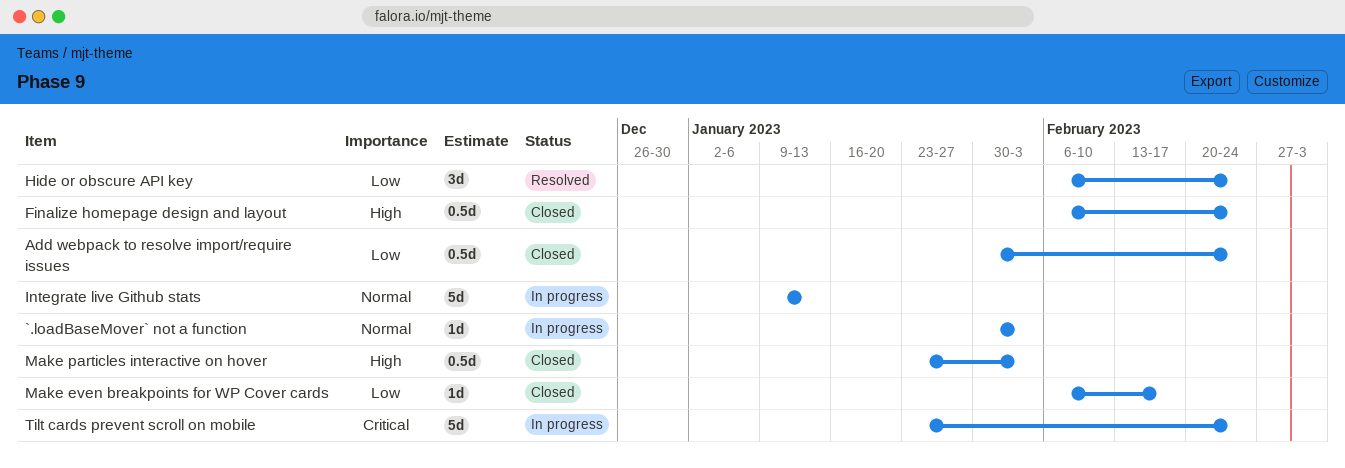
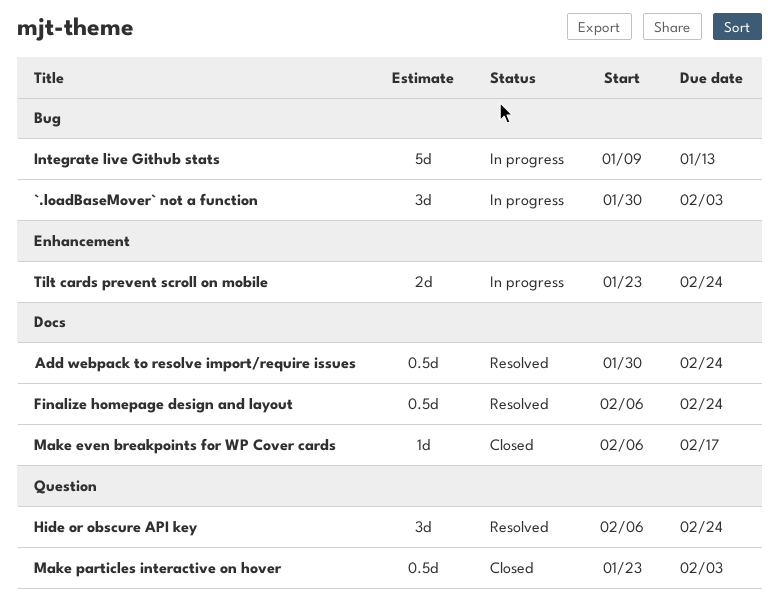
`.loadBaseMover` not a function, estimate: 1d -> 3d
Add webpack to resolve import/require issues, status: Closed -> Resolved
Finalize homepage design and layout, status: Closed -> Resolved
Tilt cards prevent scroll on mobile, estimate: 5d -> 2d

